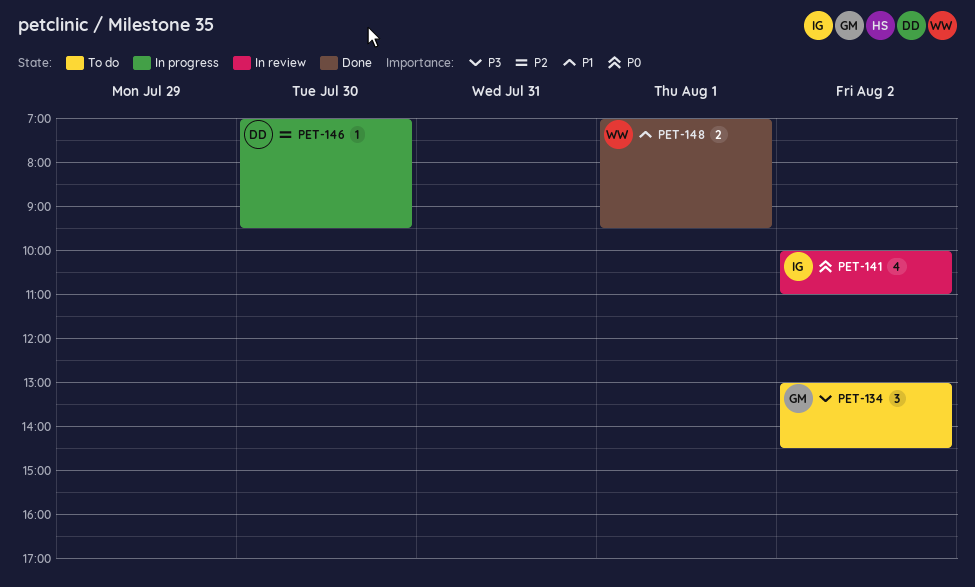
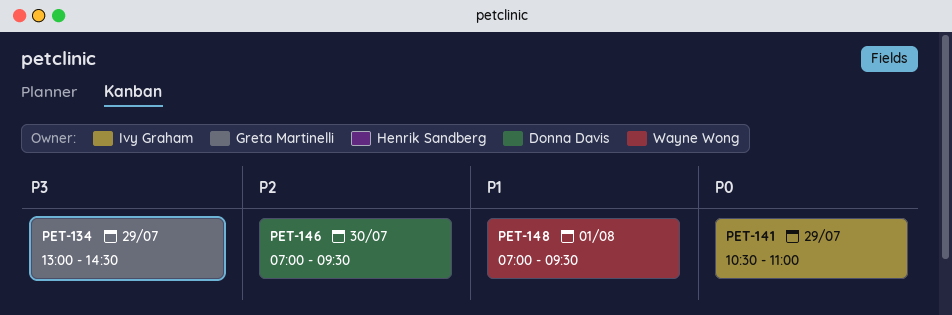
PET-134, day: Aug 2 -> Jul 29
PET-141, day: Aug 2 -> Jul 29
PET-141, begins: 10:00 -> 10:30

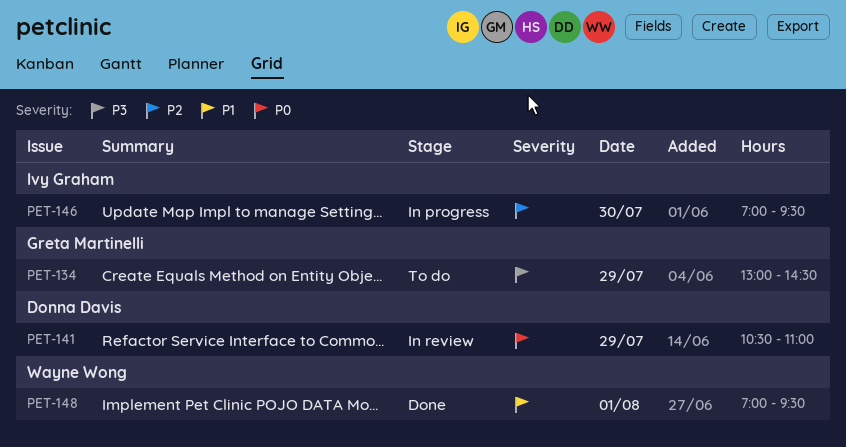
PET-141, owner: Ivy Graham -> Donna Davis
PET-146, owner: Donna Davis -> Ivy Graham

